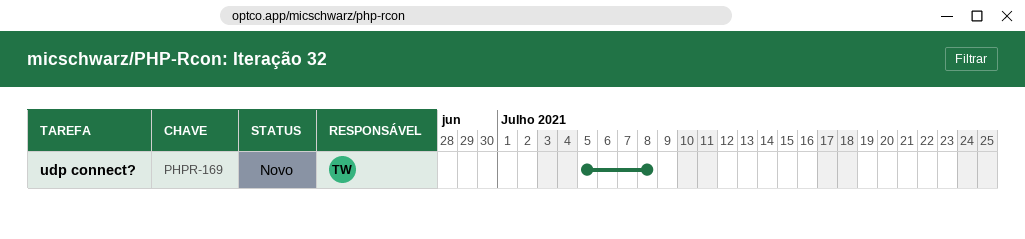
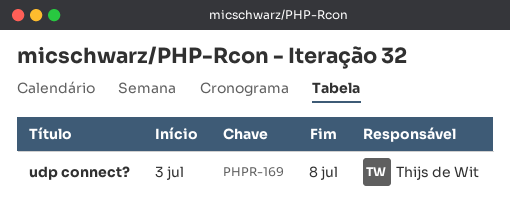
PHPR-169, start: Jul 5 -> Jul 3

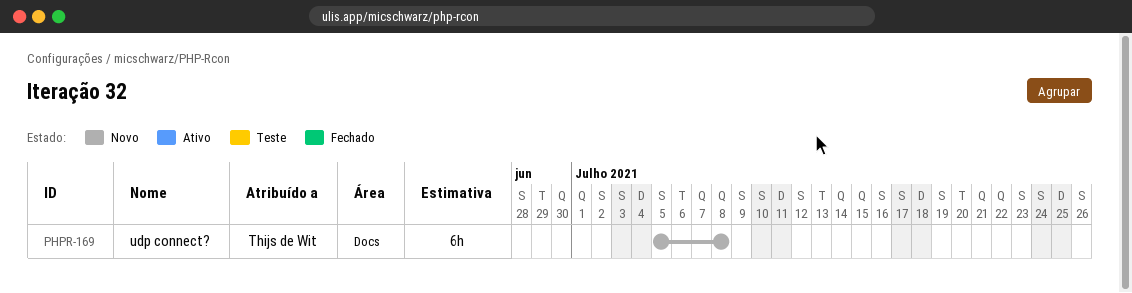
PHPR-169, start: Jul 3 -> Jul 5

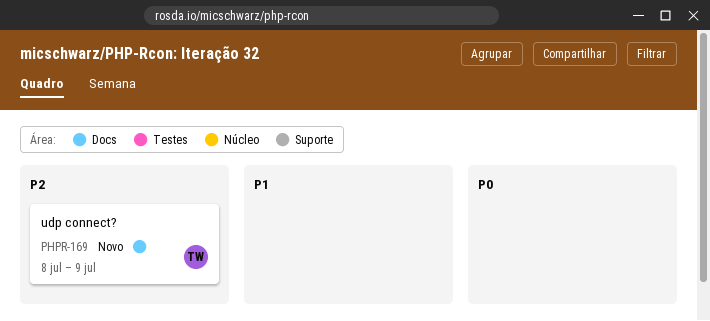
PHPR-169, start: Jul 5 -> Jul 8
PHPR-169, due: Jul 8 -> Jul 9

